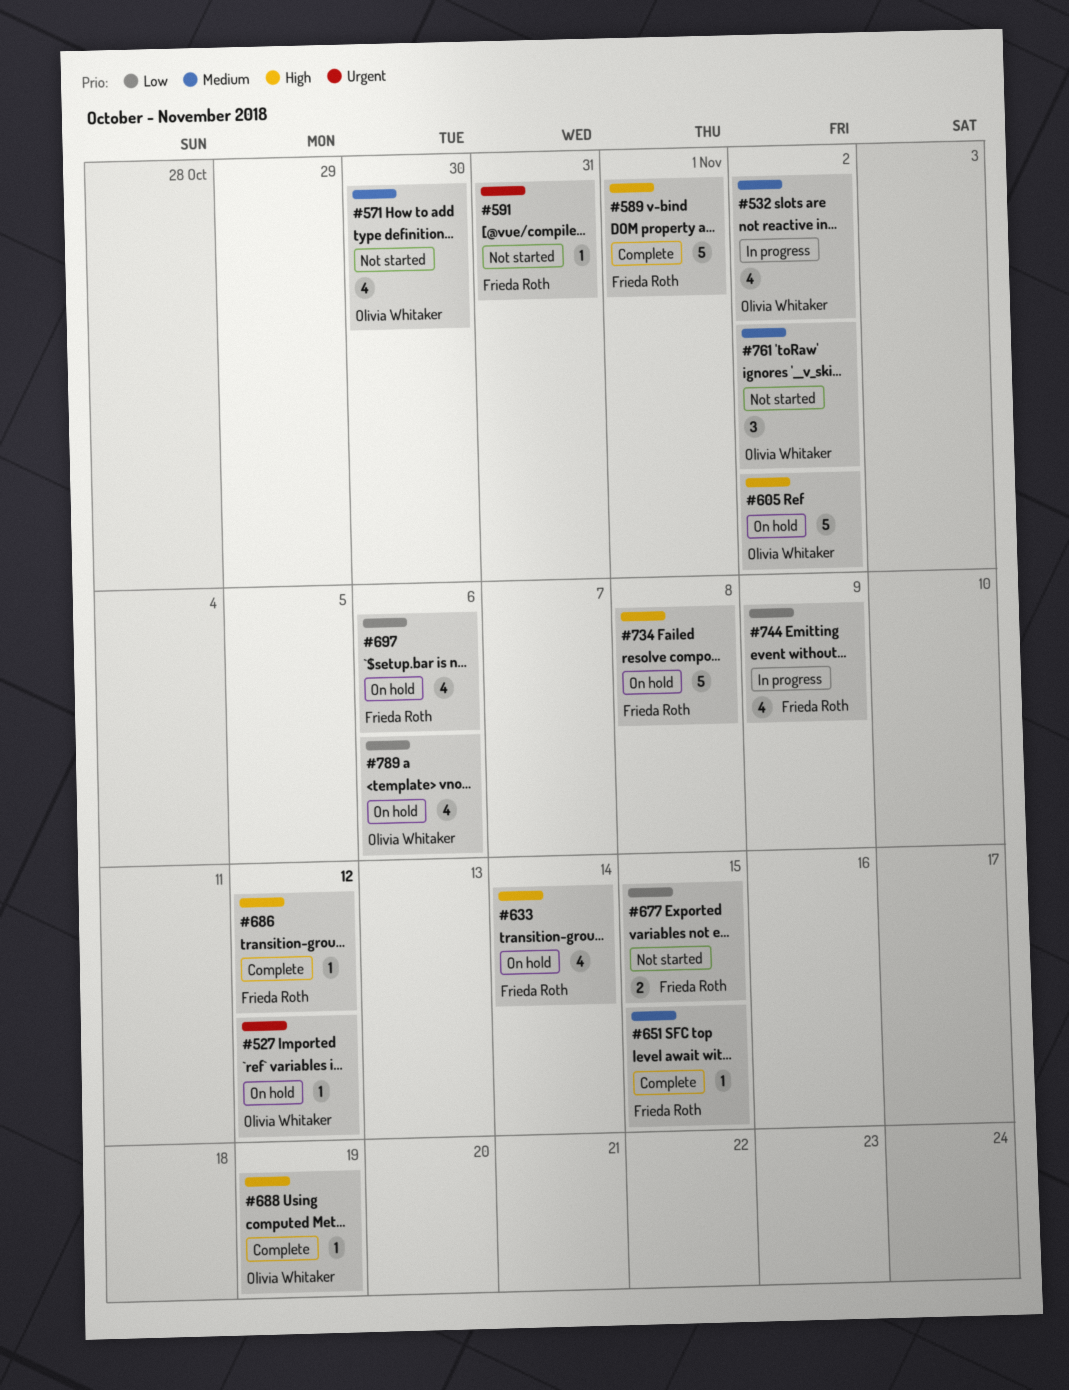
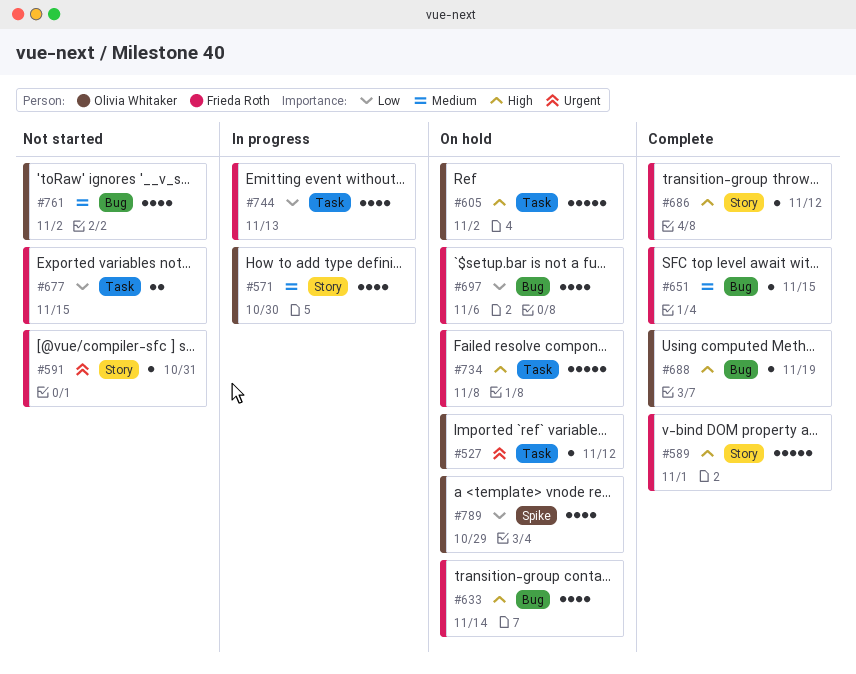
#532: present -> none
#571, status: Not started -> In progress
#744, due: Nov 9 -> Nov 13
#761, estimate: 3 -> 4
#789, due: Nov 6 -> Oct 29

